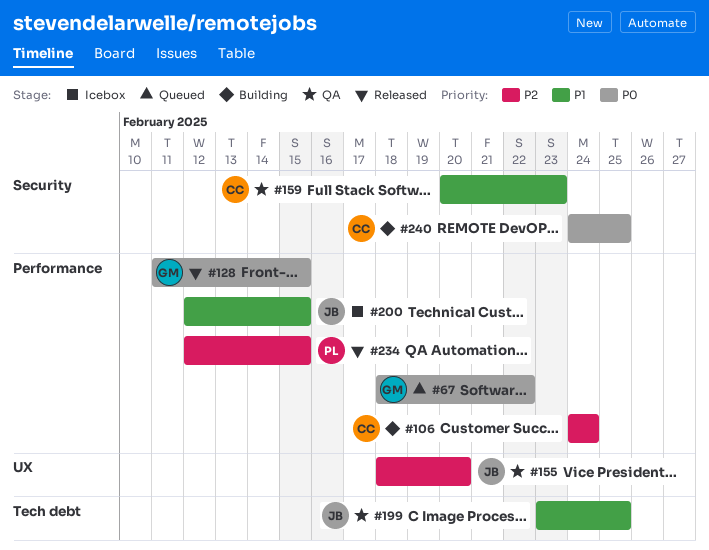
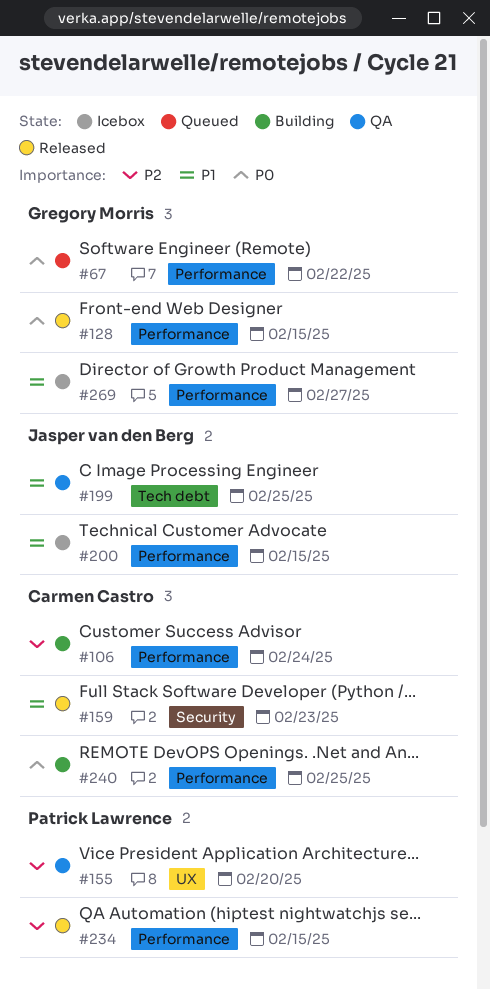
#155, owner: Jasper van den Berg -> Patrick Lawrence
#159, status: QA -> Released
#240, label: Security -> Performance
#269: none -> present

